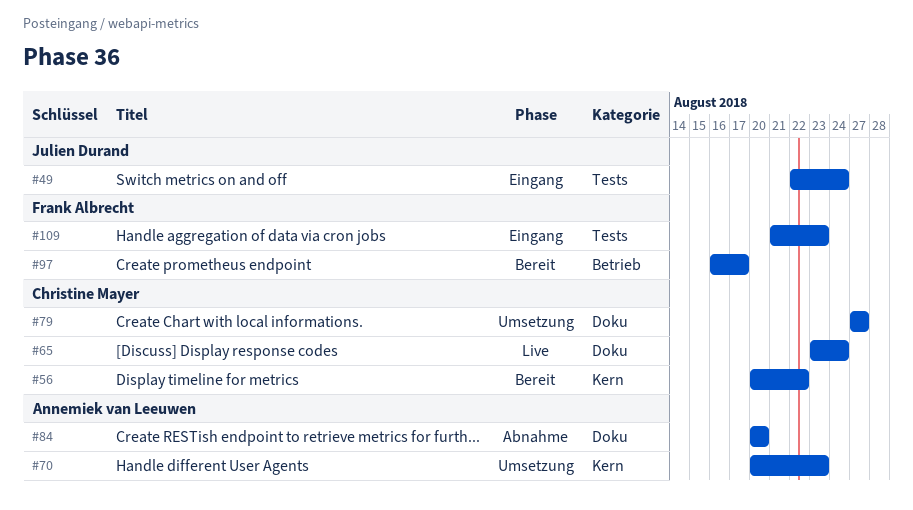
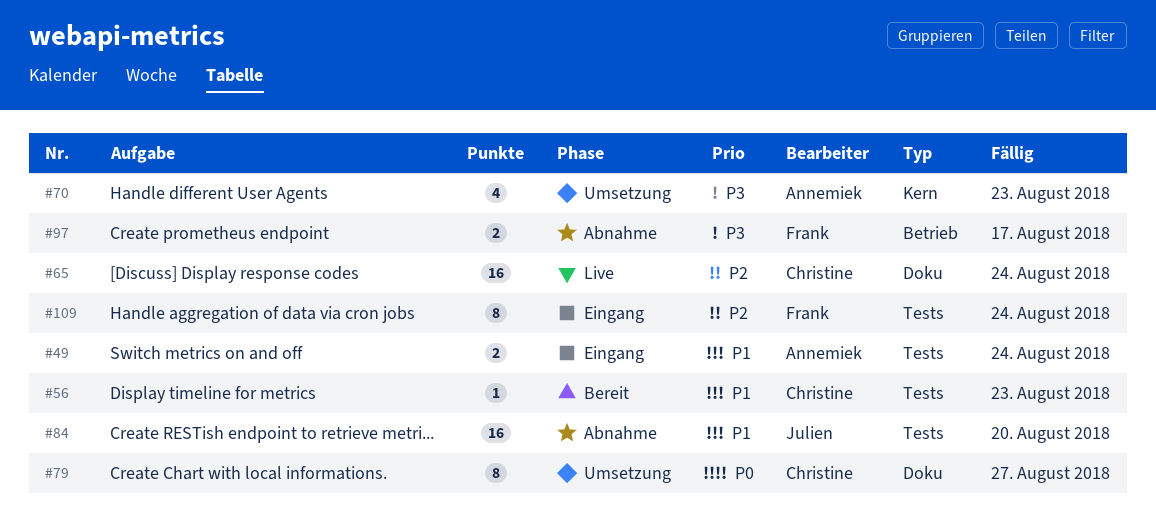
#49, owner: Julien Durand -> Annemiek van Leeuwen
#56, label: Kern -> Tests
#56, due: Aug 22 -> Aug 23
#84, owner: Annemiek van Leeuwen -> Julien Durand
#84, label: Doku -> Tests
#97, status: Bereit -> Abnahme
#109, due: Aug 23 -> Aug 24

